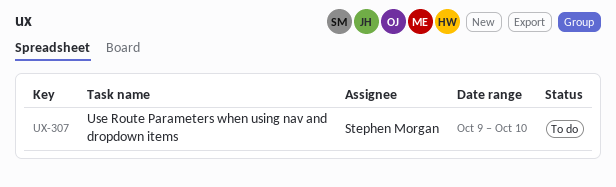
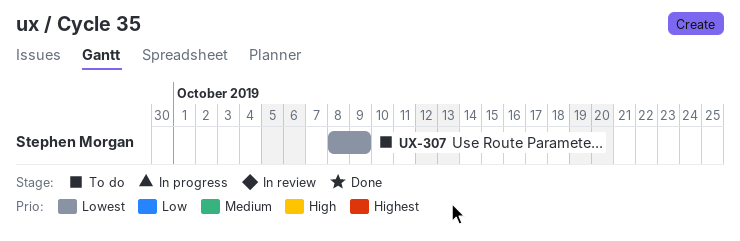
UX-307, start: Oct 9 -> Oct 8
UX-307, due: Oct 10 -> Oct 9

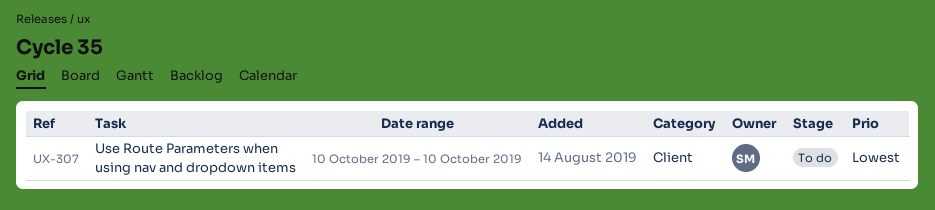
UX-307, start: Oct 8 -> Oct 10
UX-307, due: Oct 9 -> Oct 10

